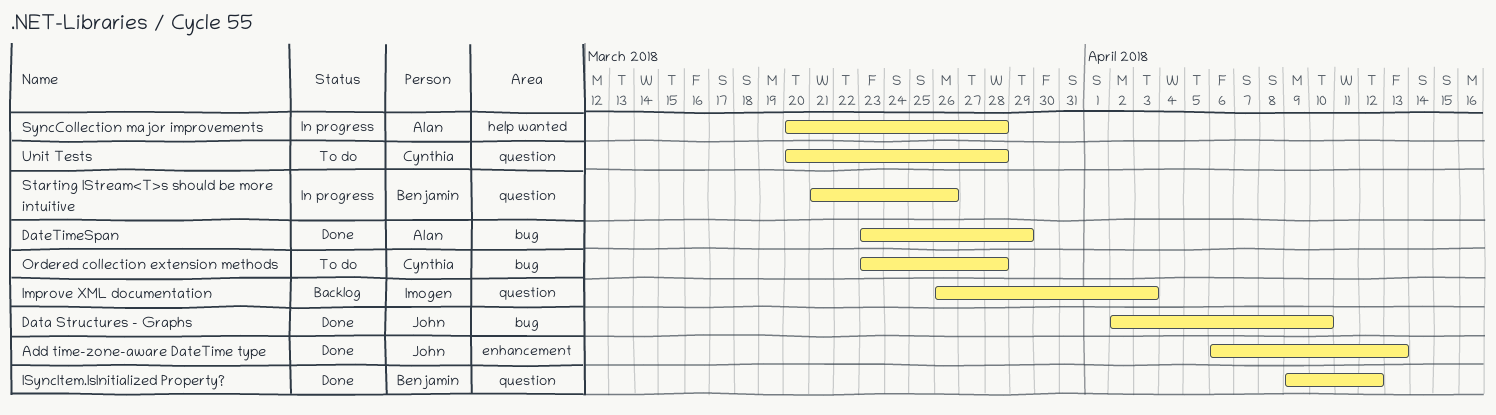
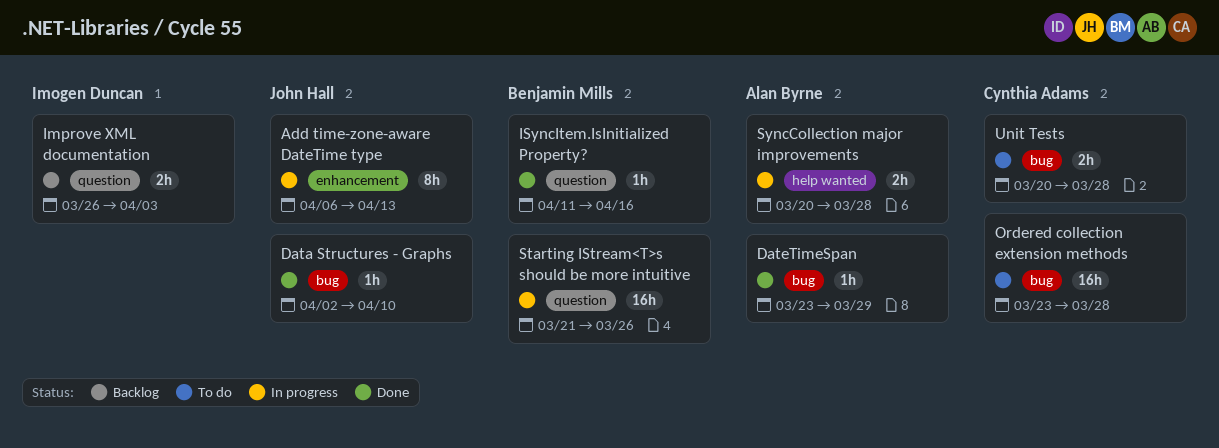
Add time-zone-aware DateTime type, status: Done -> In progress
ISyncItem.IsInitialized Property?, start: Apr 9 -> Apr 11
ISyncItem.IsInitialized Property?, due: Apr 12 -> Apr 16
Unit Tests, label: question -> bug

